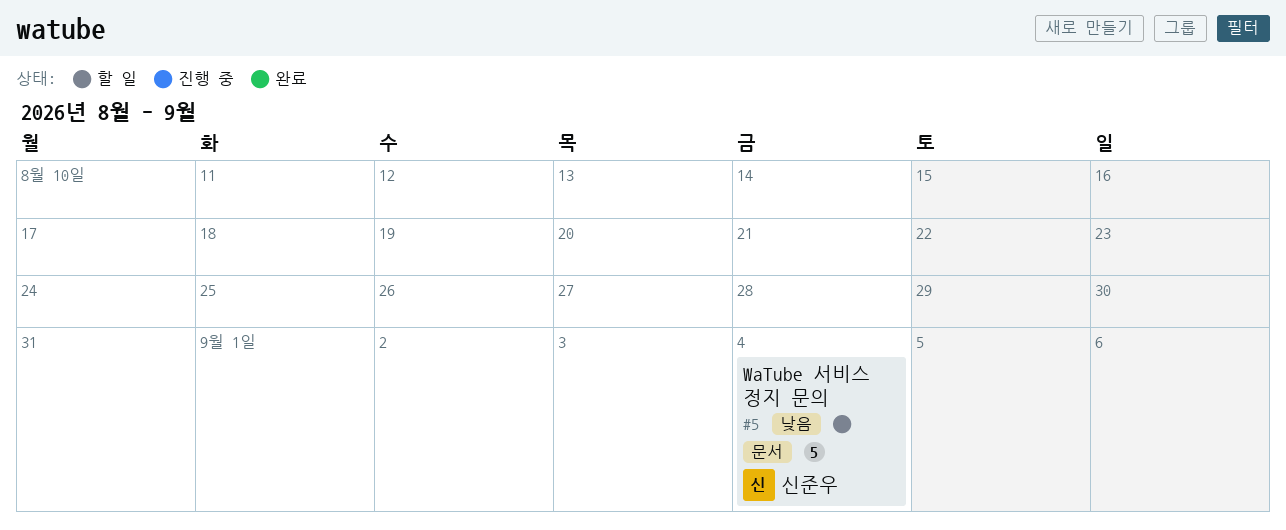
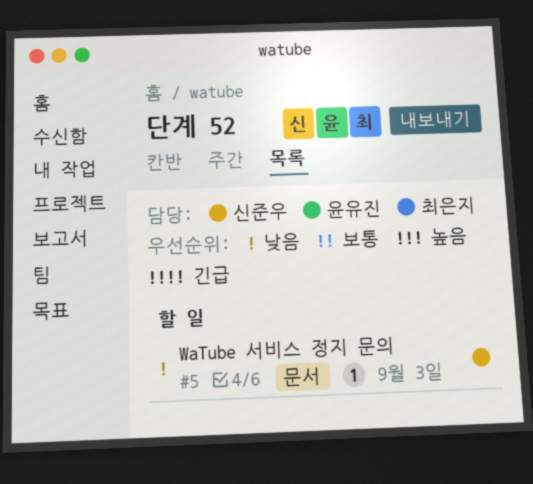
#5, estimate: 5 -> 1
#5, due: Sep 4 -> Sep 3

